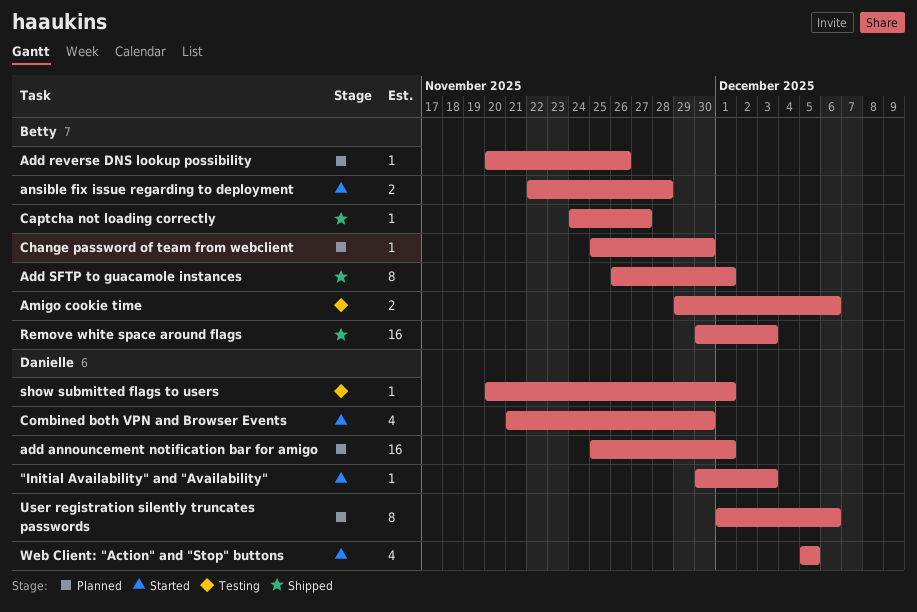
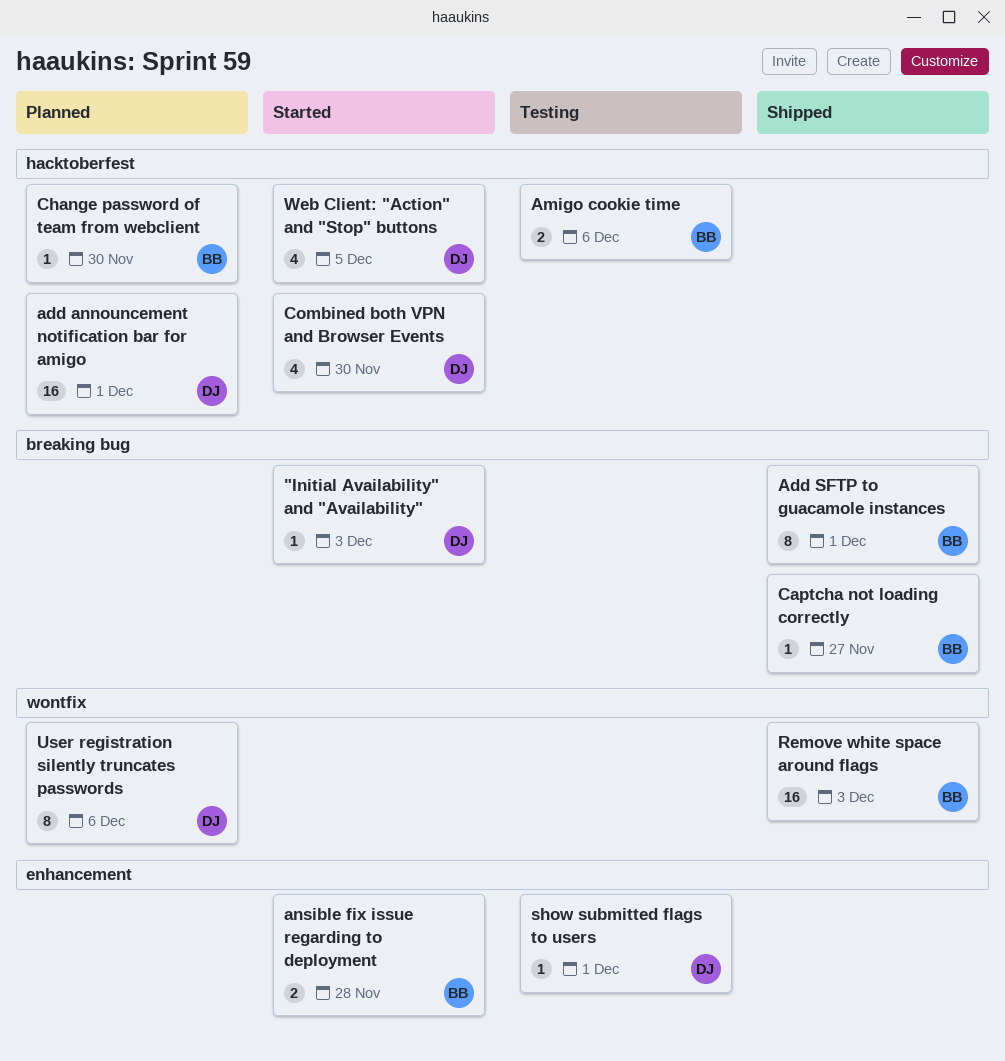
Add reverse DNS lookup possibility: present -> none

